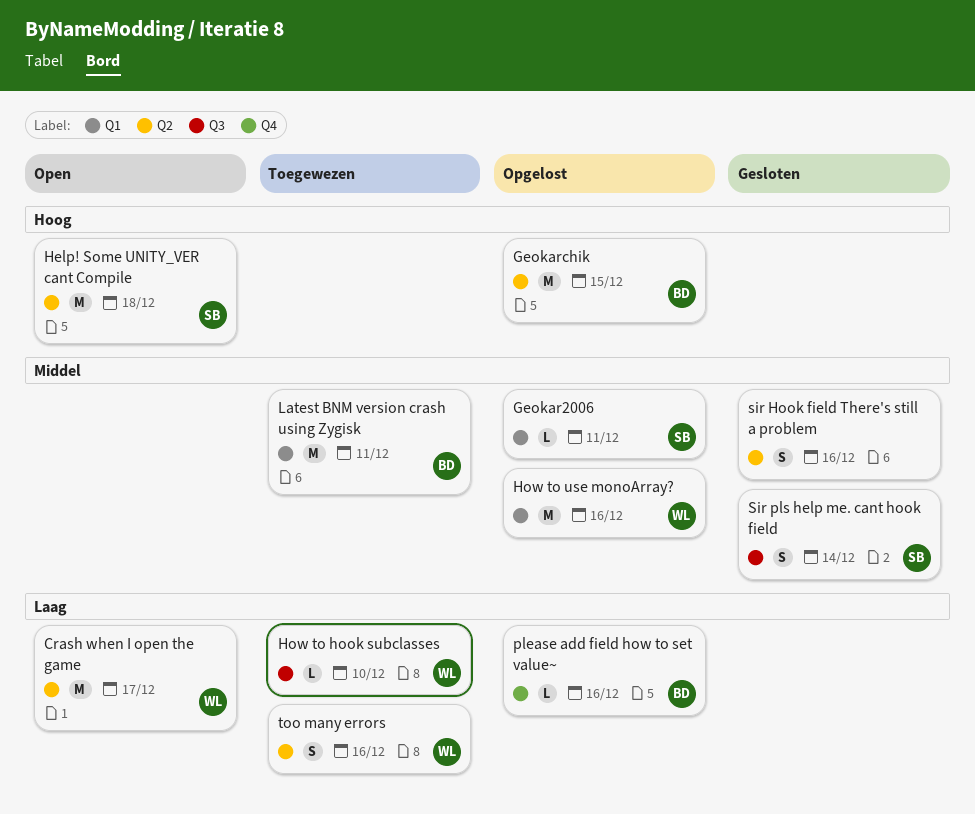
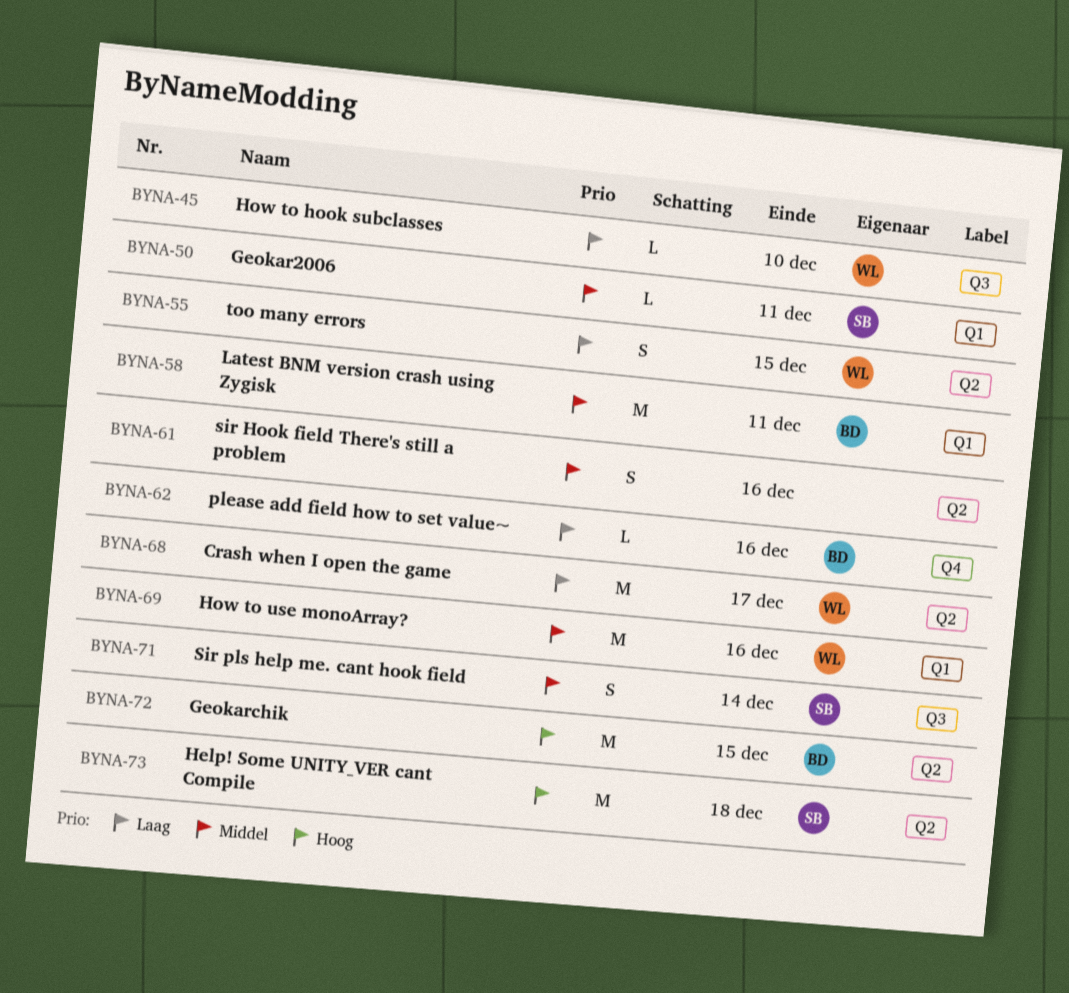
too many errors, due: Dec 16 -> Dec 15

